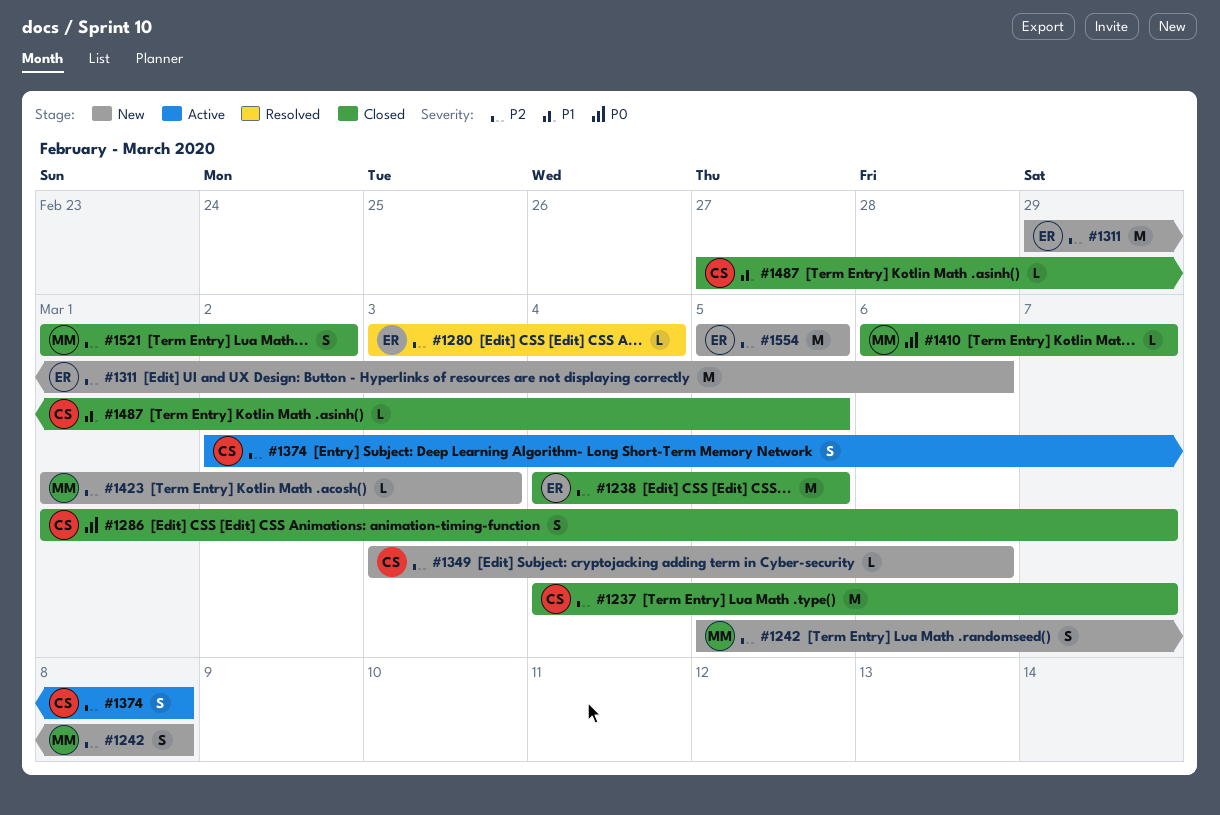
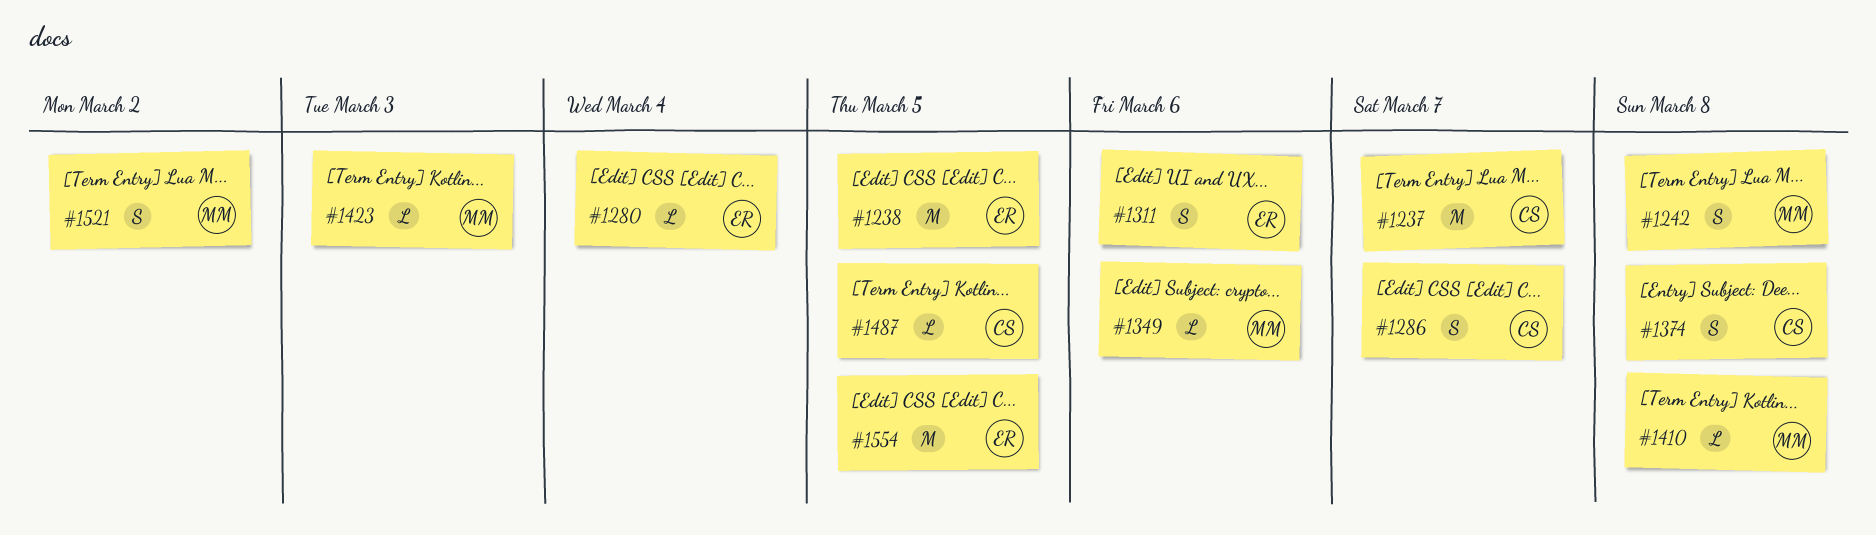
#1311, estimate: M -> S
#1349, owner: CS -> MM
#1410, due: Mar 7 -> Mar 8

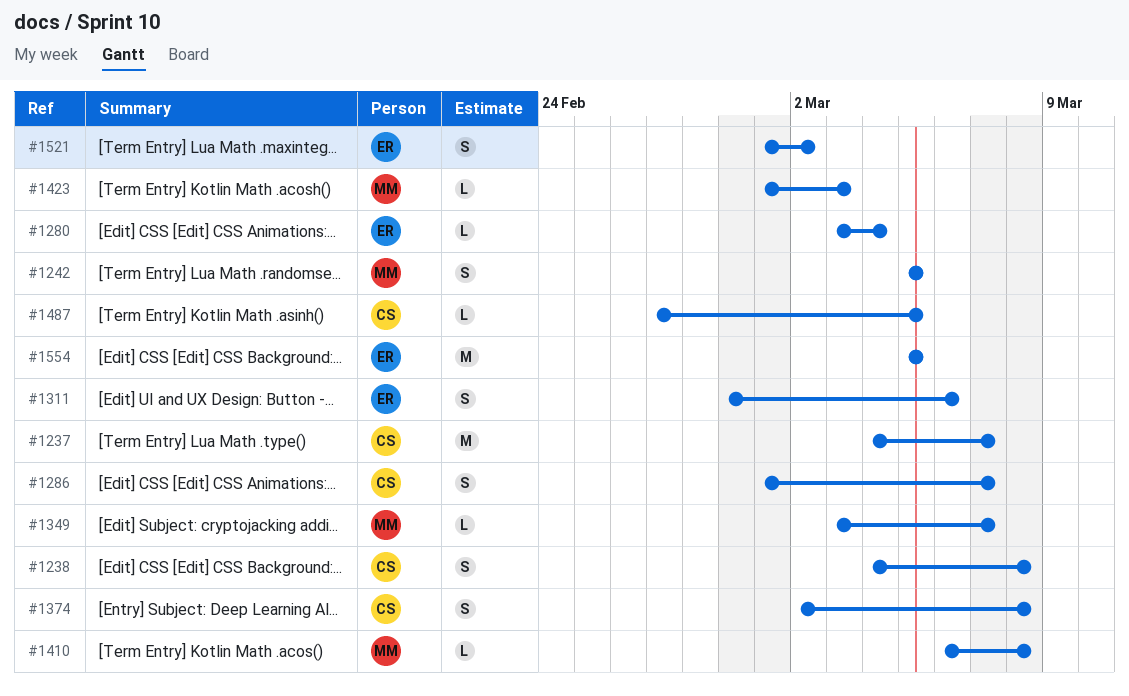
#1238, owner: ER -> CS
#1238, estimate: M -> S
#1238, due: Mar 5 -> Mar 8
#1242, due: Mar 8 -> Mar 5
#1349, due: Mar 6 -> Mar 7
#1521, owner: MM -> ER

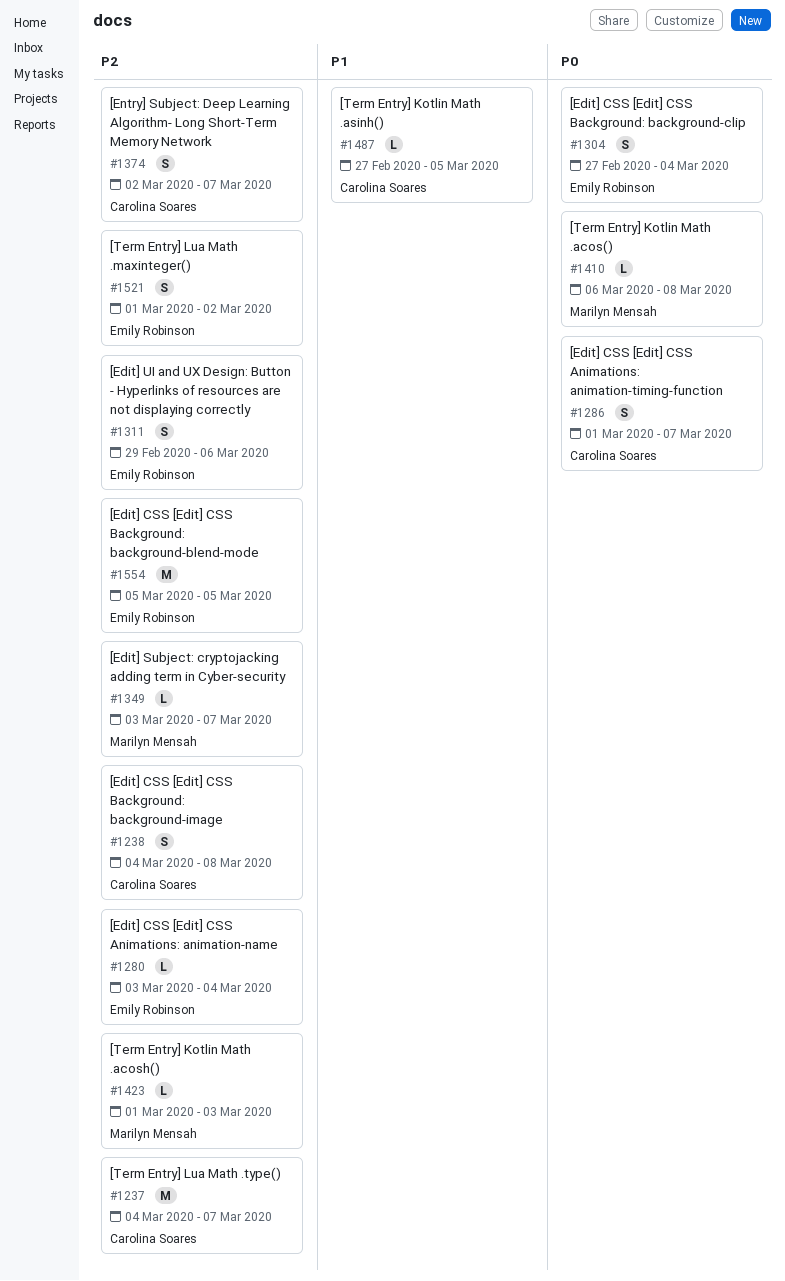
#1242: present -> none
#1304: none -> present
#1374, due: Mar 8 -> Mar 7

